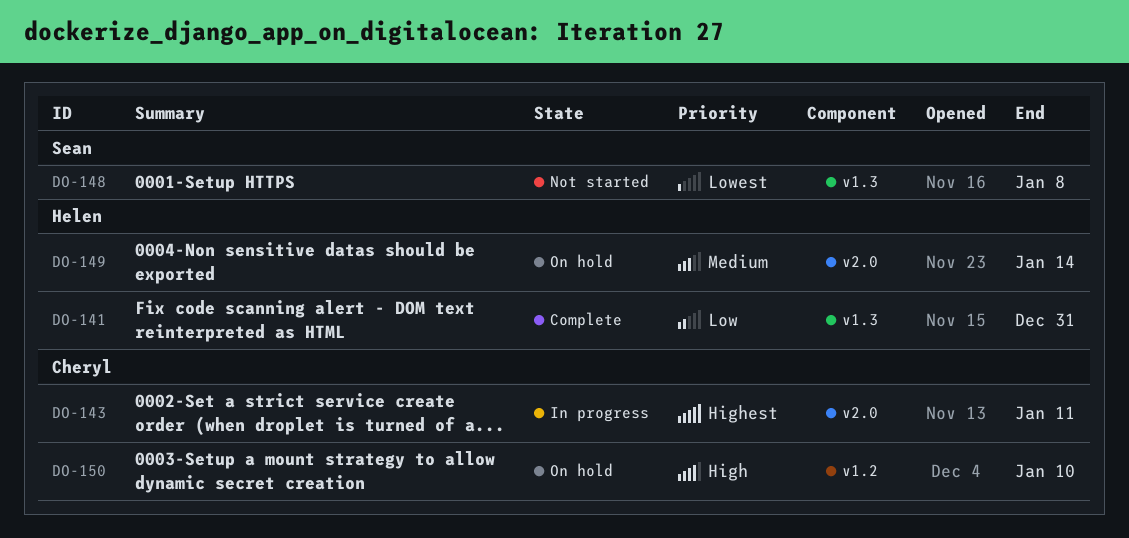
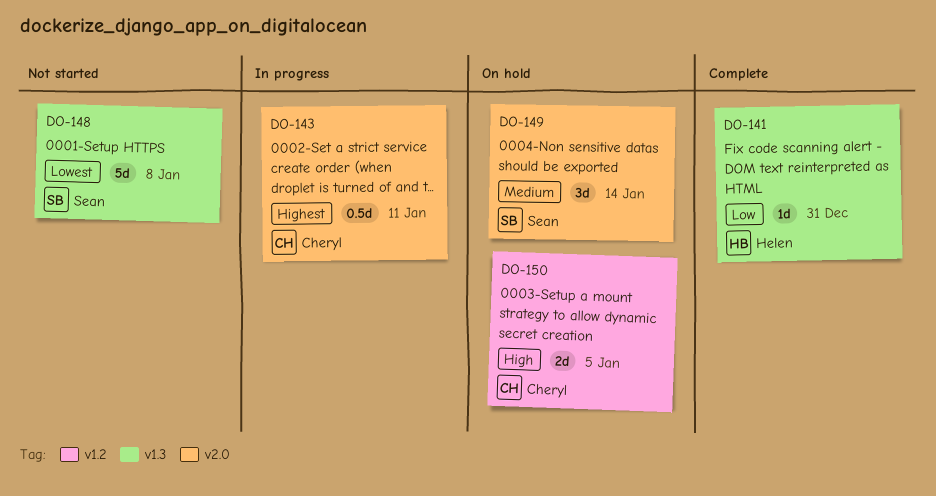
DO-149, owner: Helen -> Sean
DO-150, due: Jan 10 -> Jan 5

